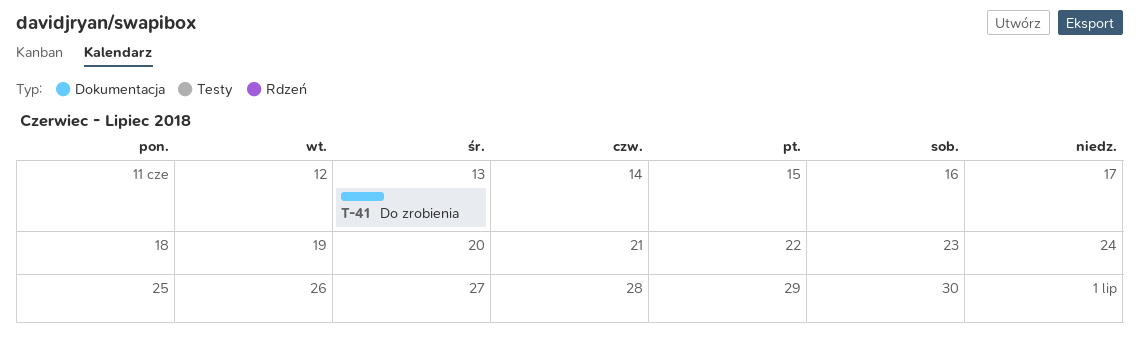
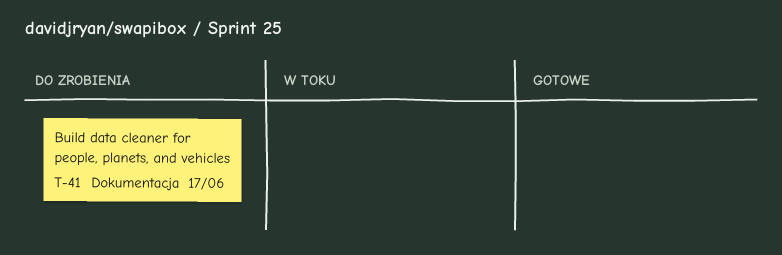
T-41, due: Jun 13 -> Jun 17

